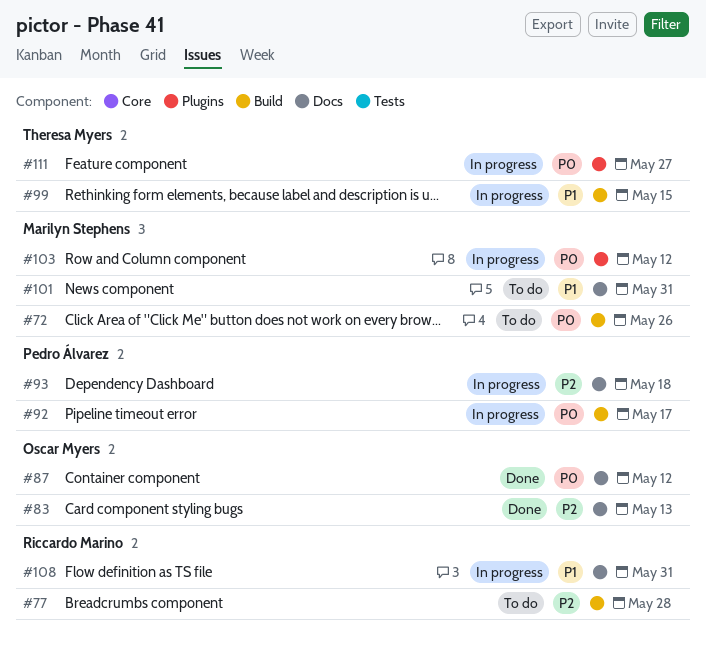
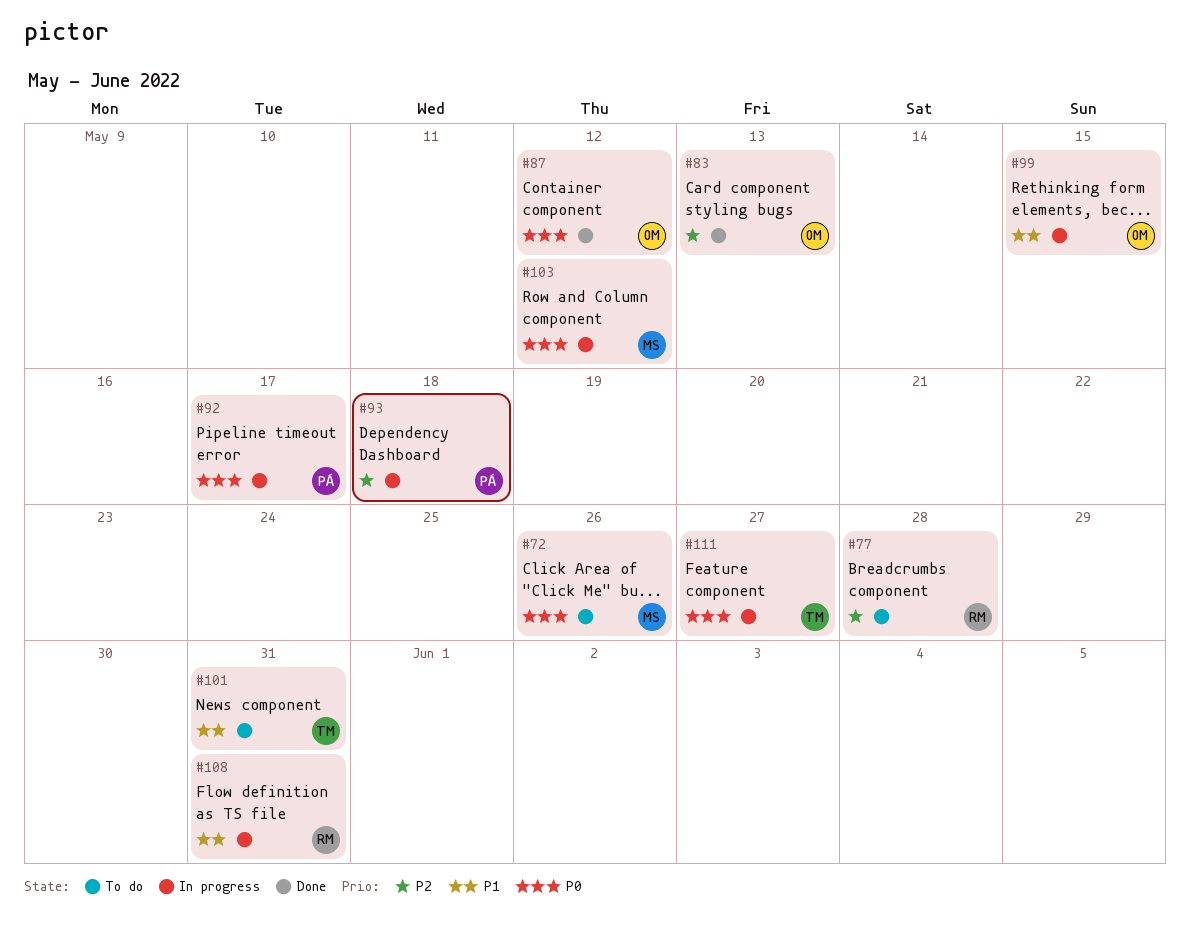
#99, owner: Theresa Myers -> Oscar Myers
#101, owner: Marilyn Stephens -> Theresa Myers

